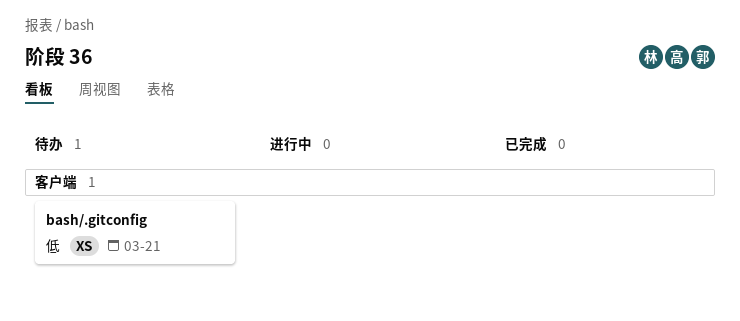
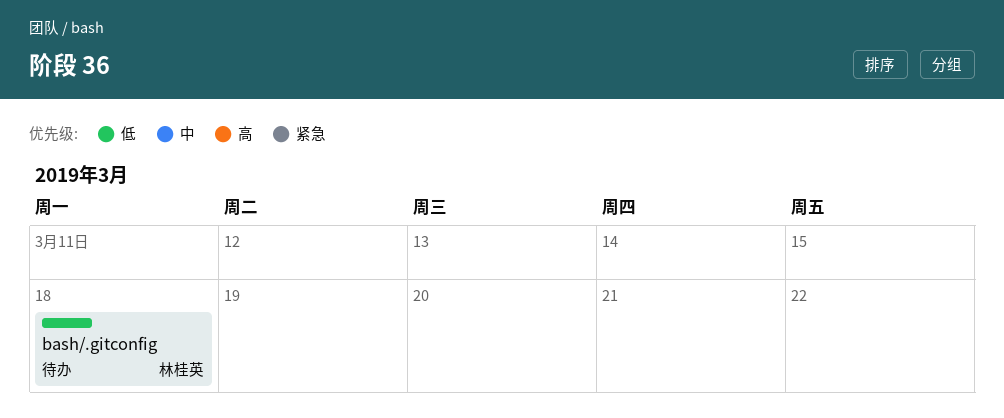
bash/.gitconfig, due: Mar 21 -> Mar 18

